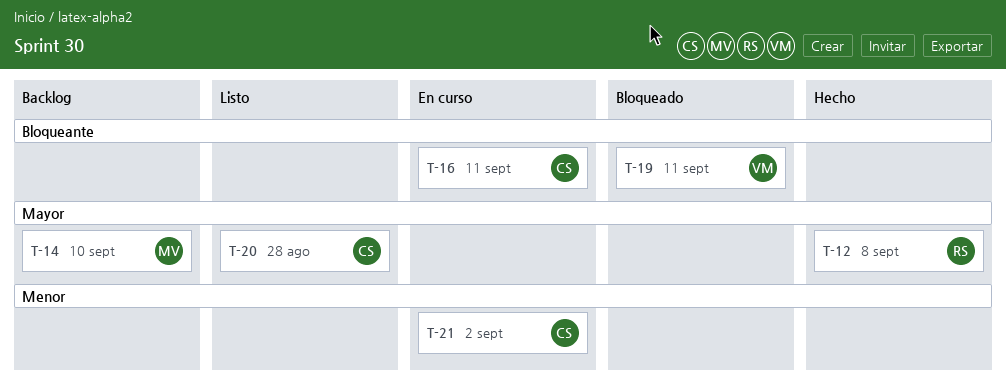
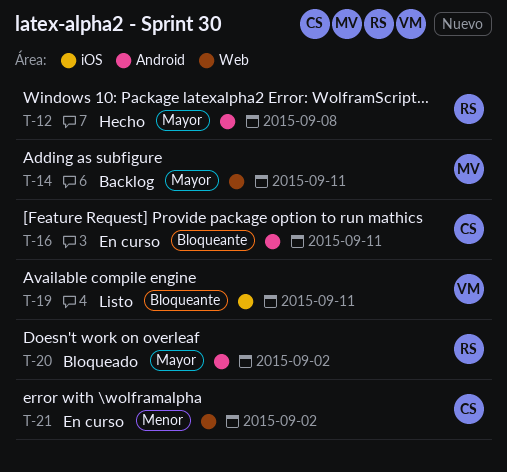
T-14, due: Sep 10 -> Sep 11
T-19, status: Bloqueado -> Listo
T-20, status: Listo -> Bloqueado
T-20, owner: CS -> RS
T-20, due: Aug 28 -> Sep 2

